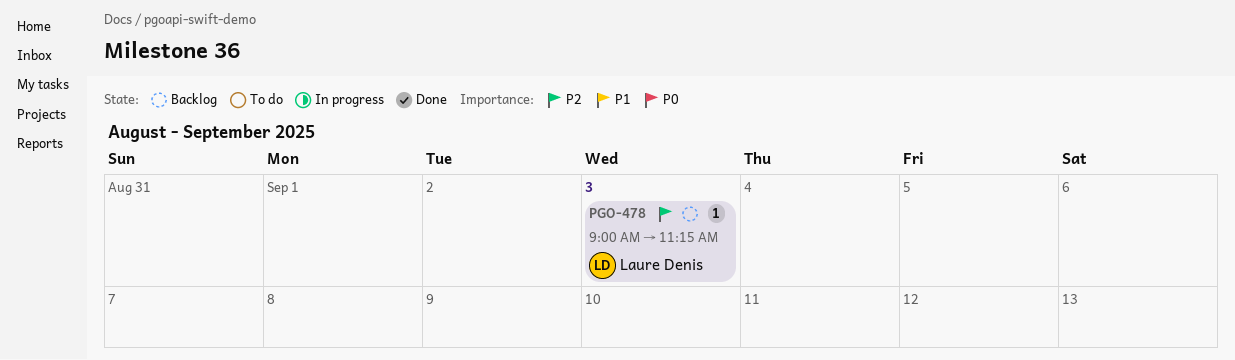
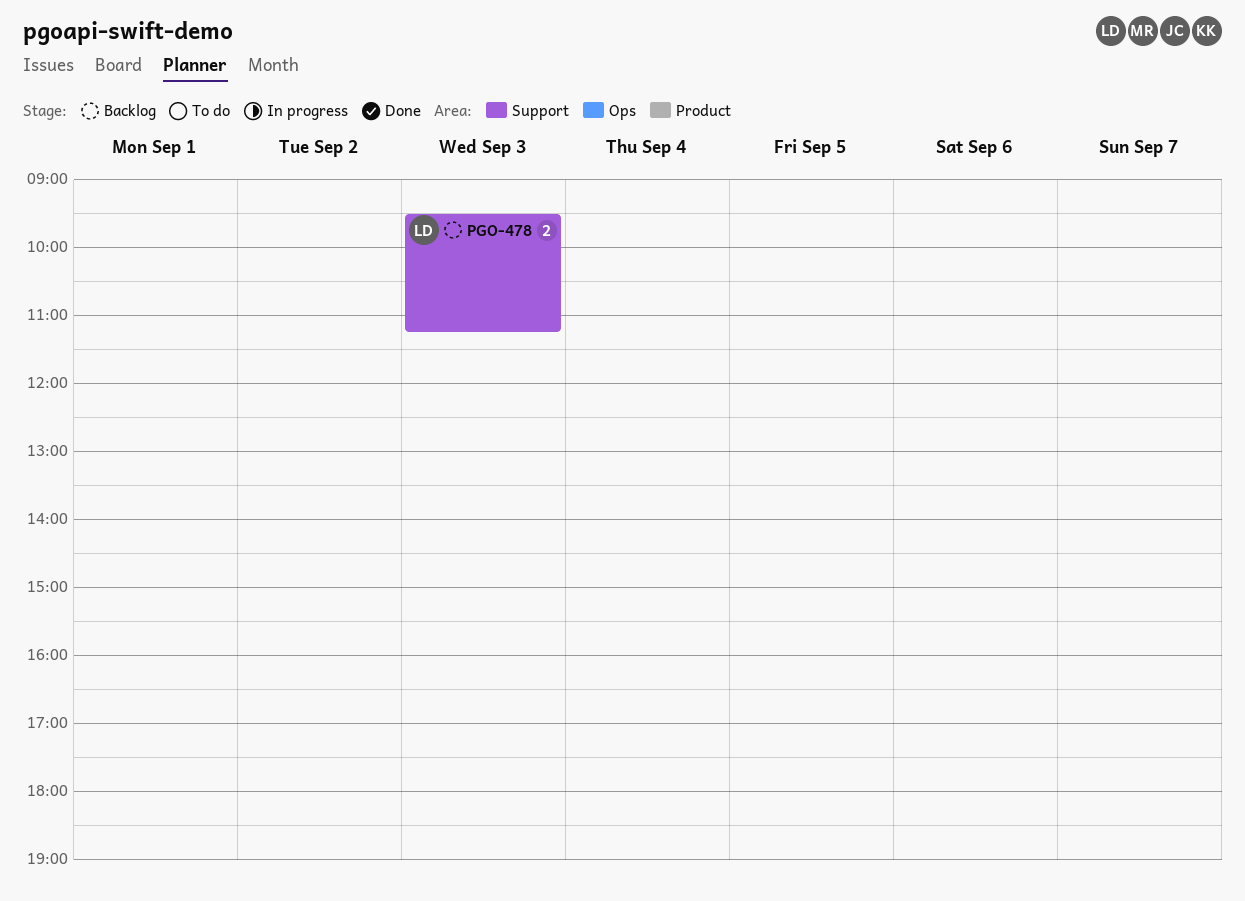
PGO-478, estimate: 1 -> 2
PGO-478, begins: 09:00 -> 09:30

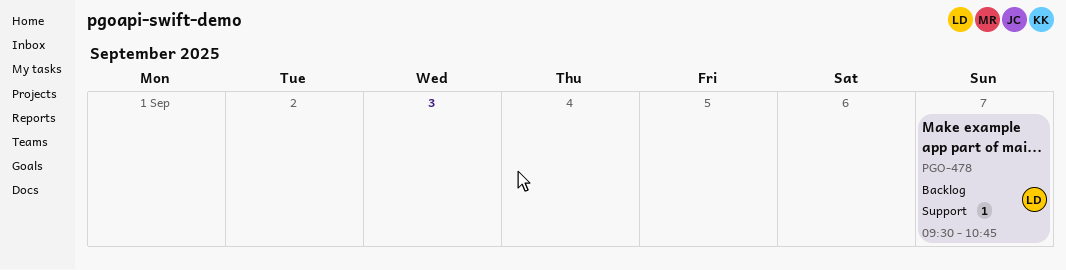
PGO-478, estimate: 2 -> 1
PGO-478, day: Sep 3 -> Sep 7
PGO-478, ends: 11:15 -> 10:45

